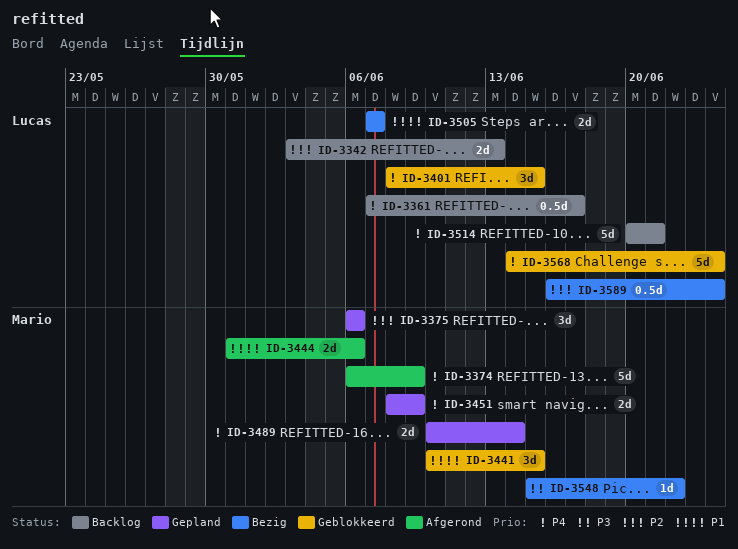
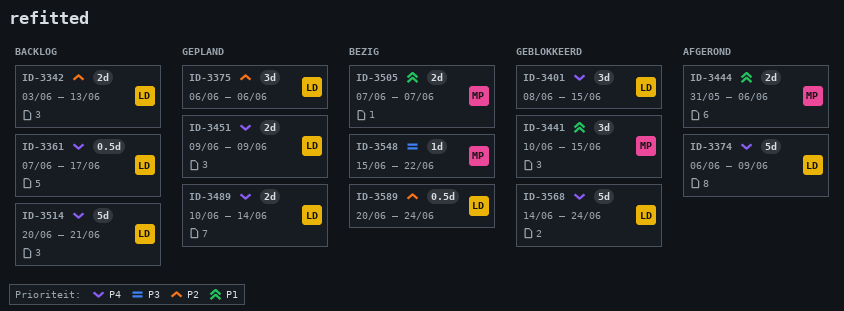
ID-3374, owner: Mario -> Lucas
ID-3375, owner: Mario -> Lucas
ID-3451, owner: Mario -> Lucas
ID-3451, start: Jun 8 -> Jun 9
ID-3489, owner: Mario -> Lucas
ID-3505, owner: Lucas -> Mario
ID-3589, start: Jun 16 -> Jun 20

